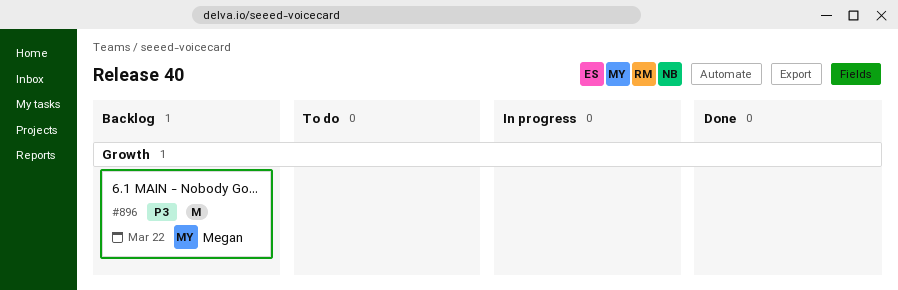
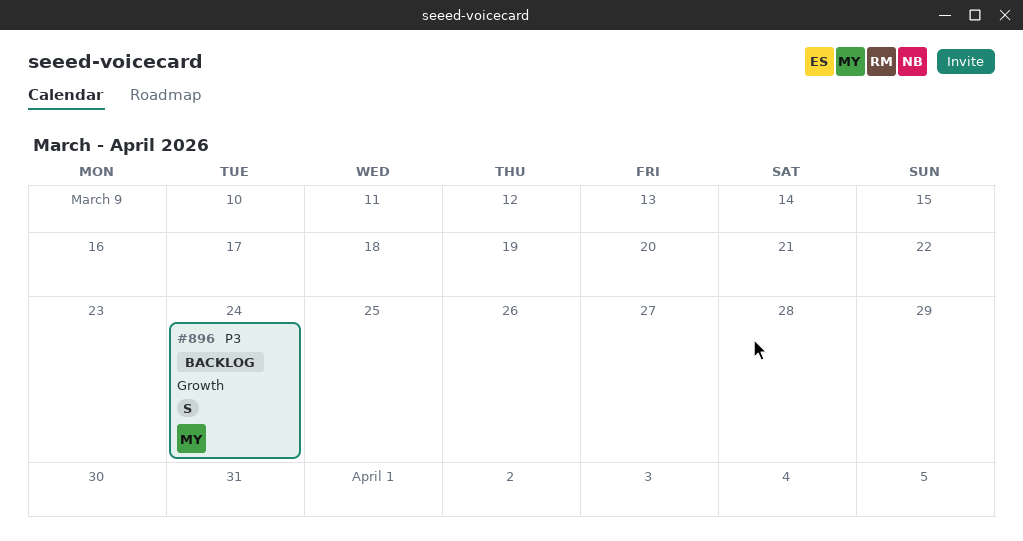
#896, estimate: M -> S
#896, due: Mar 22 -> Mar 24

